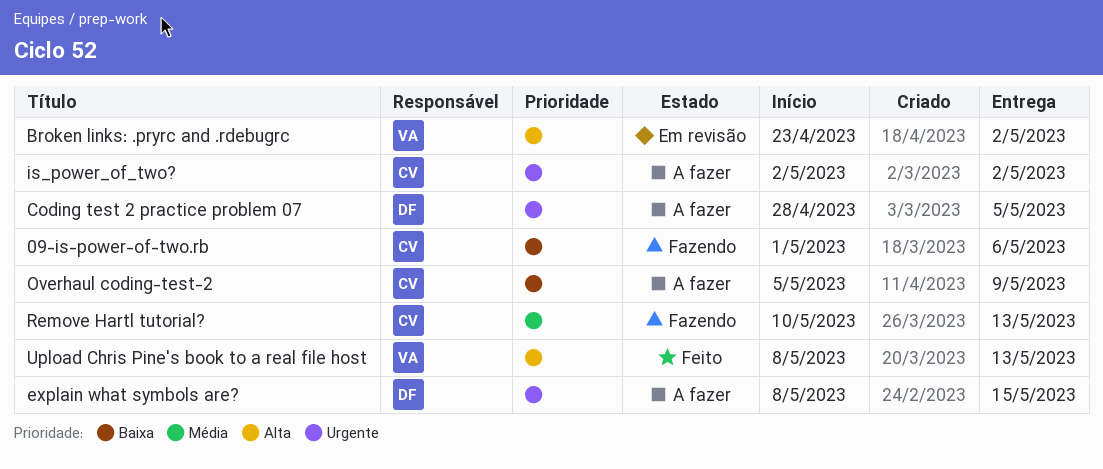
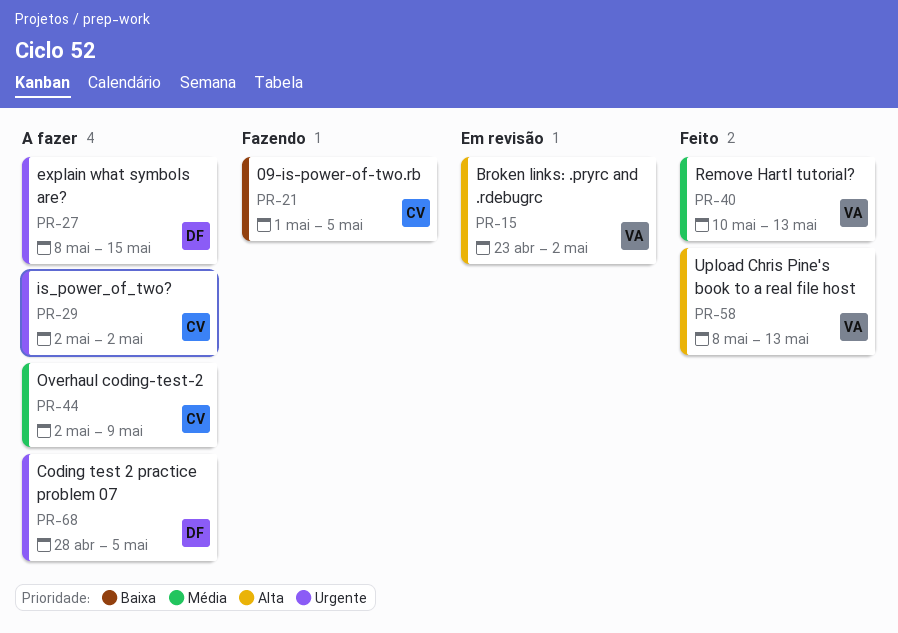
09-is-power-of-two.rb, due: May 6 -> May 5
Overhaul coding-test-2, priority: Baixa -> Média
Overhaul coding-test-2, start: May 5 -> May 2
Remove Hartl tutorial?, status: Fazendo -> Feito
Remove Hartl tutorial?, owner: CV -> VA

